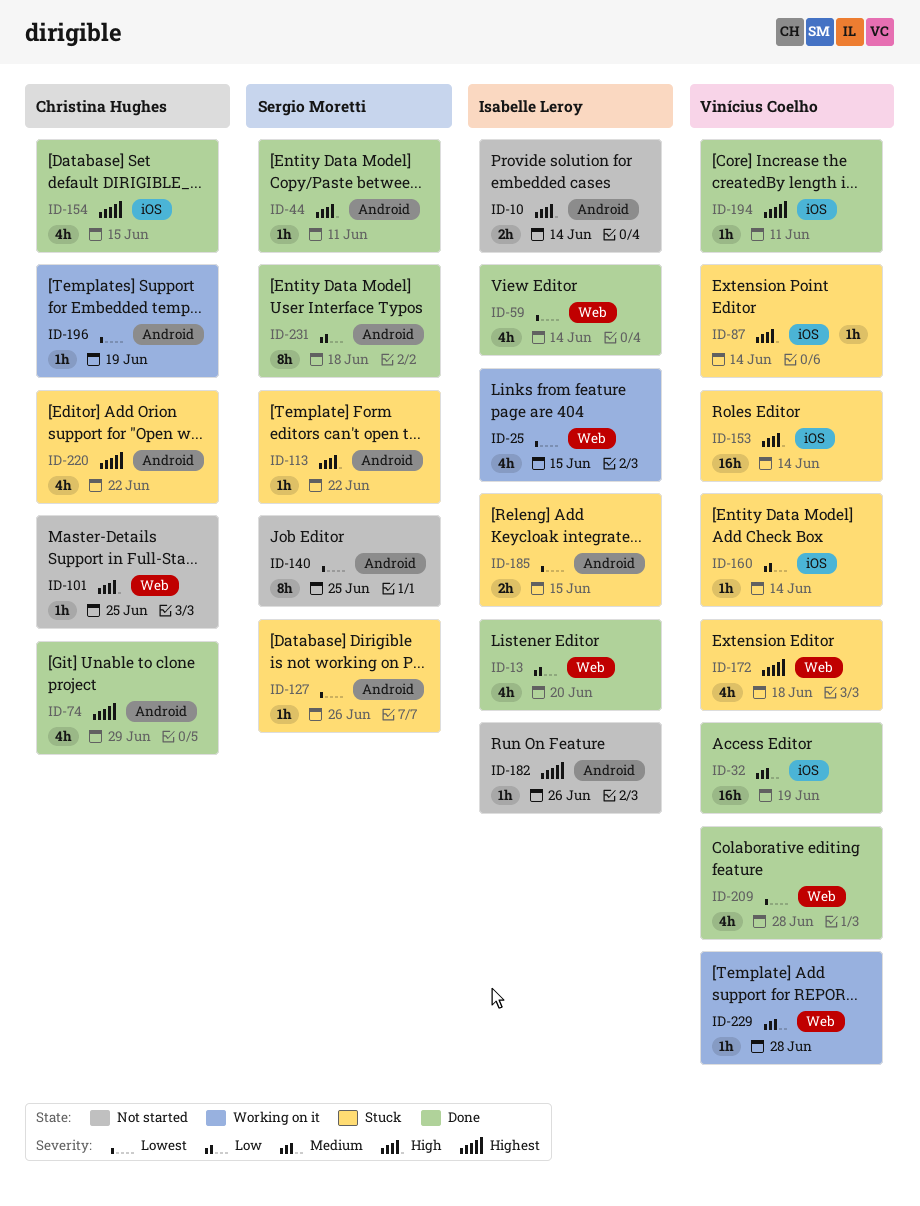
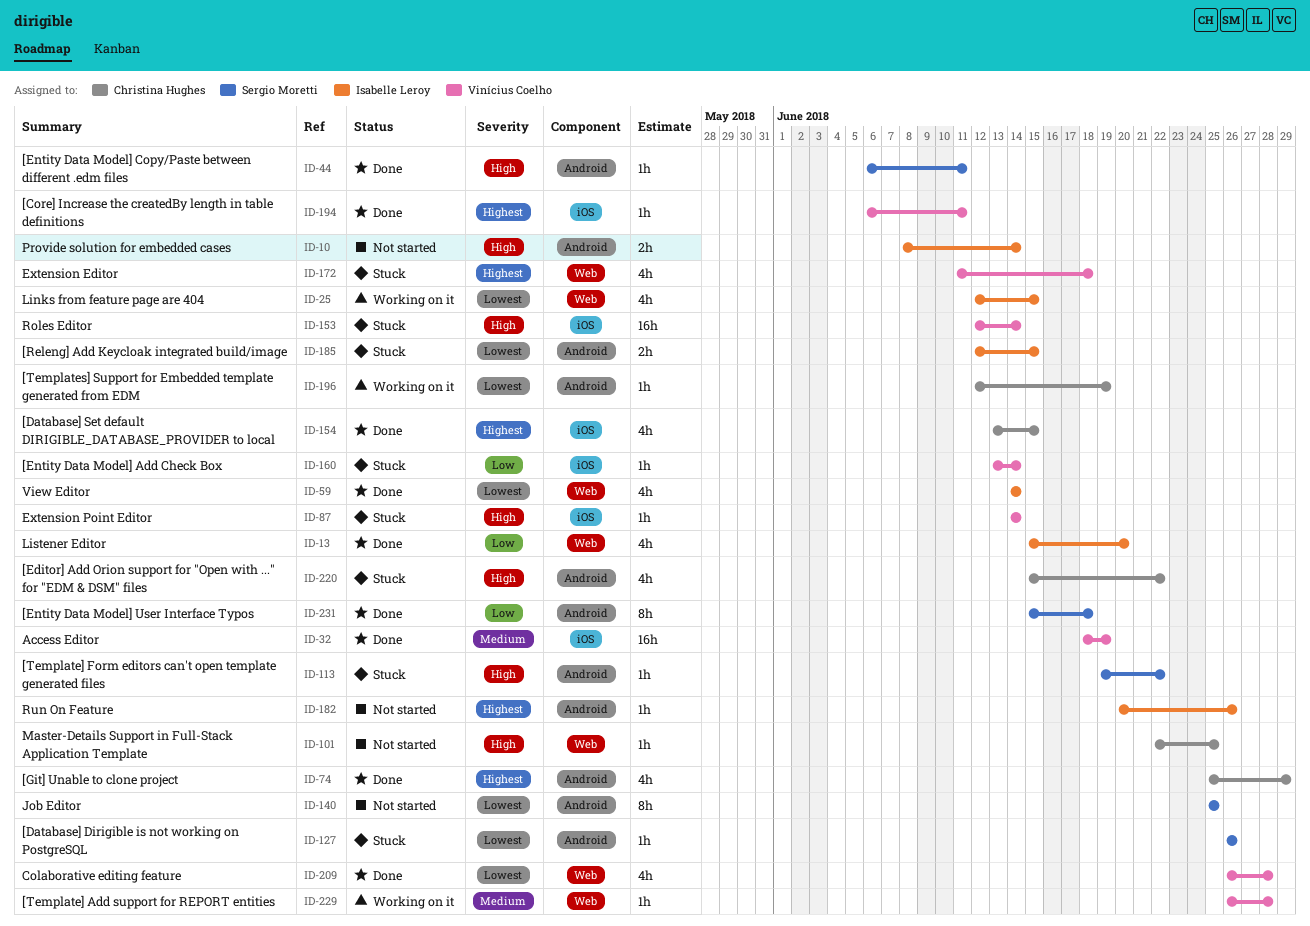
ID-220, priority: Highest -> High

